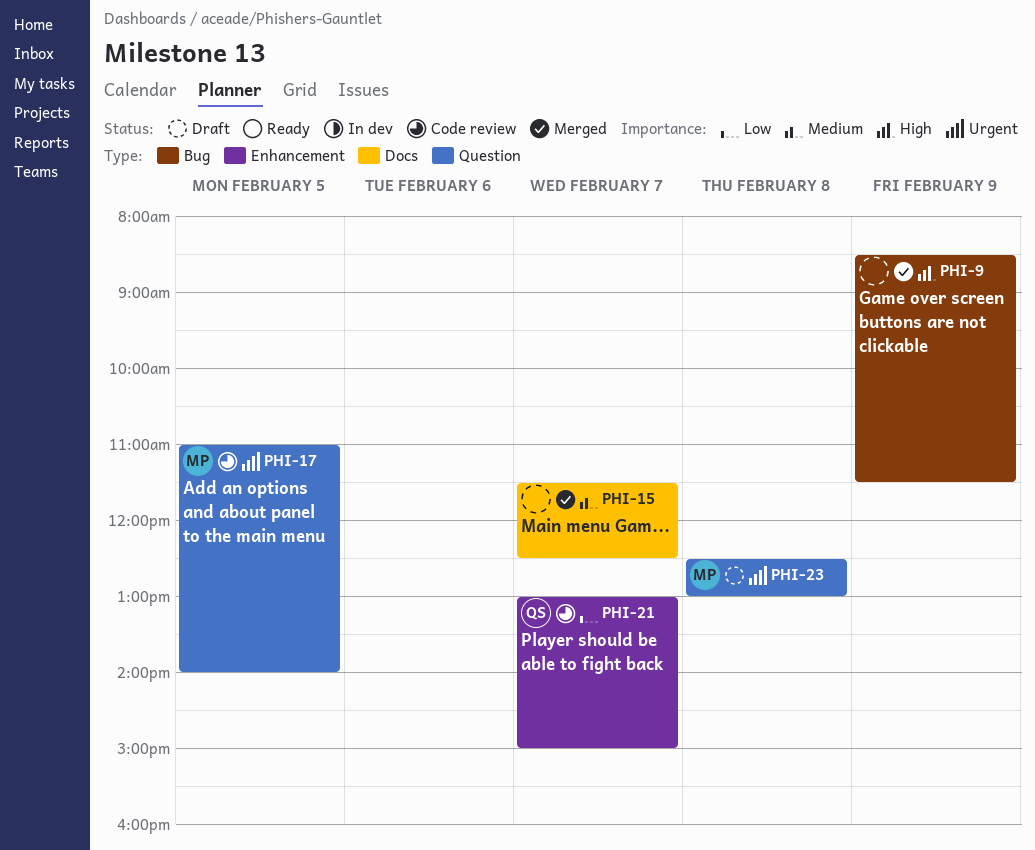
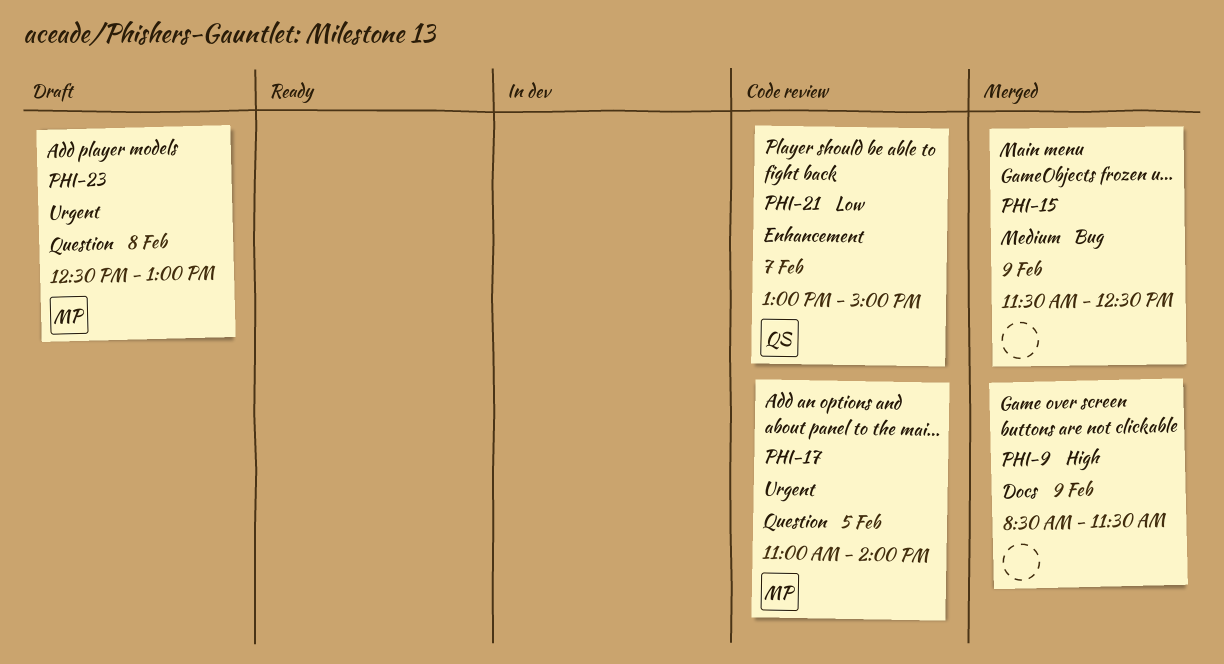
PHI-9, label: Bug -> Docs
PHI-15, label: Docs -> Bug
PHI-15, day: Feb 7 -> Feb 9

